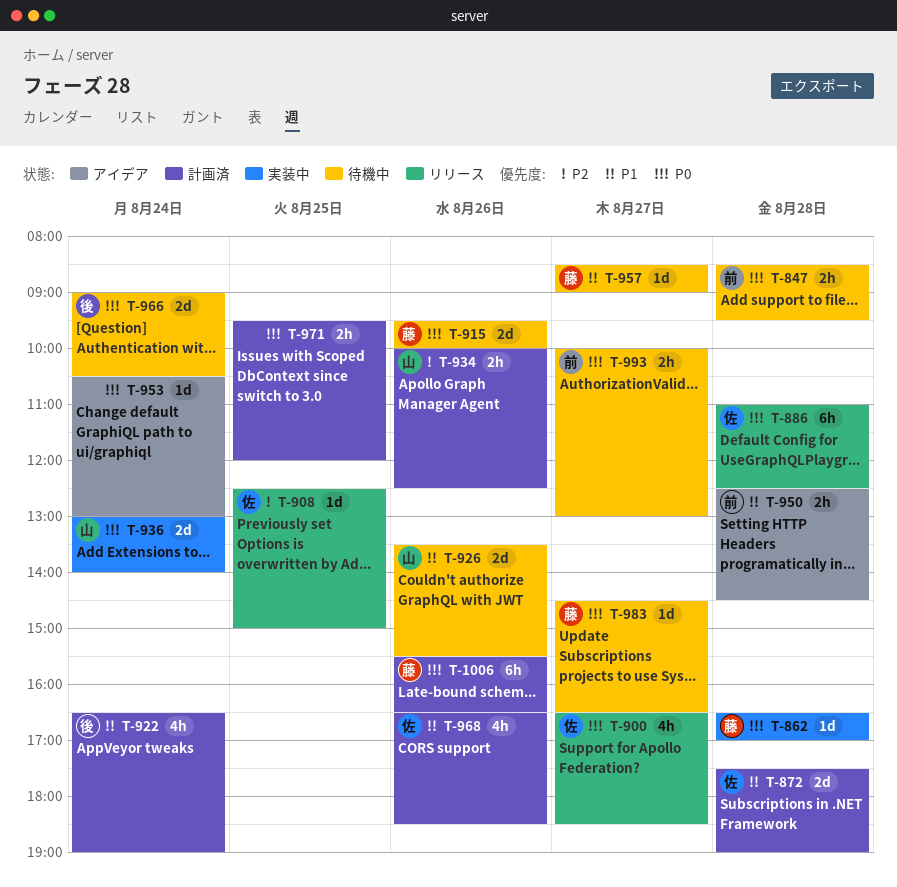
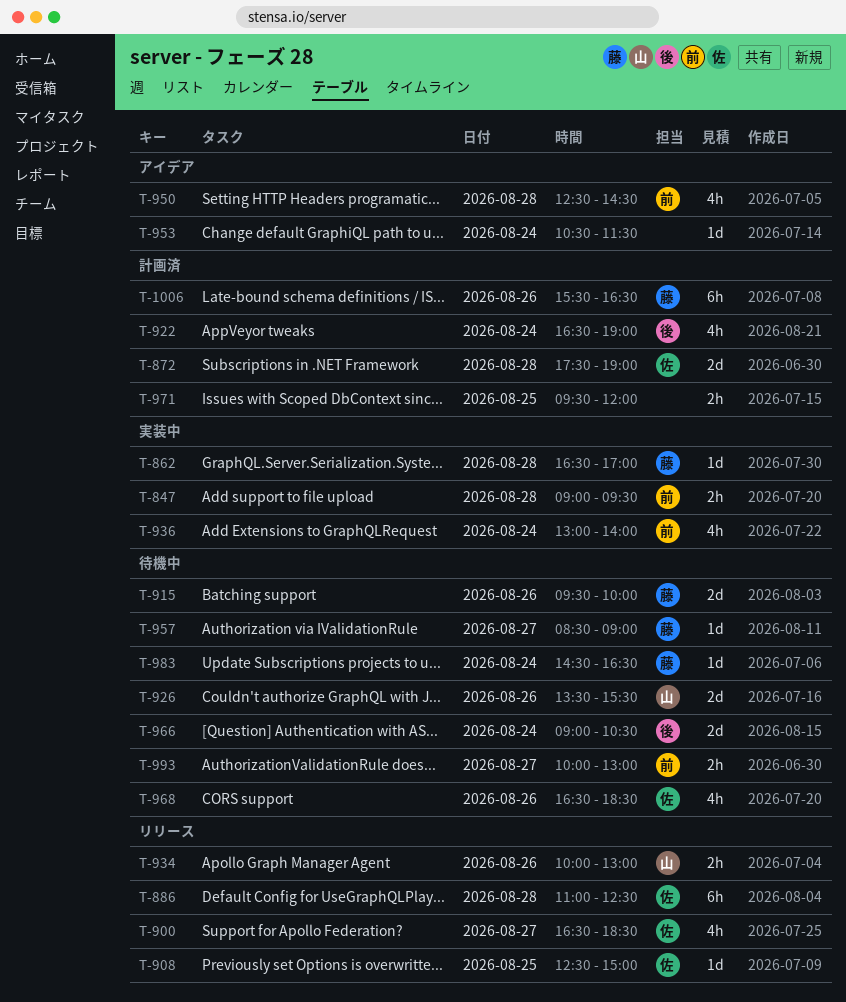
T-847, status: 待機中 -> 実装中
T-847, begins: 08:30 -> 09:00
T-934, status: 計画済 -> リリース
T-934, ends: 12:30 -> 13:00
T-936, owner: 山 -> 前
T-936, estimate: 2d -> 4h
T-950, estimate: 2h -> 4h
T-953, ends: 13:00 -> 11:30
T-968, status: 計画済 -> 待機中
T-983, day: Aug 27 -> Aug 24

